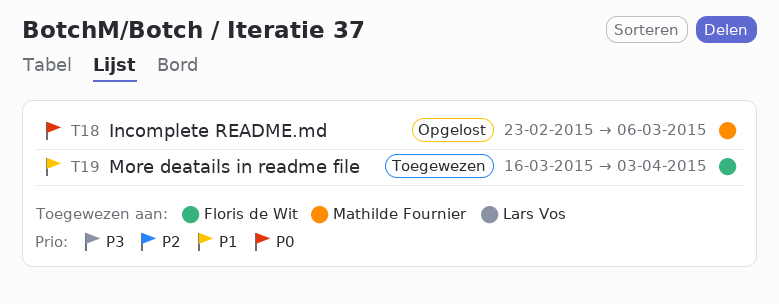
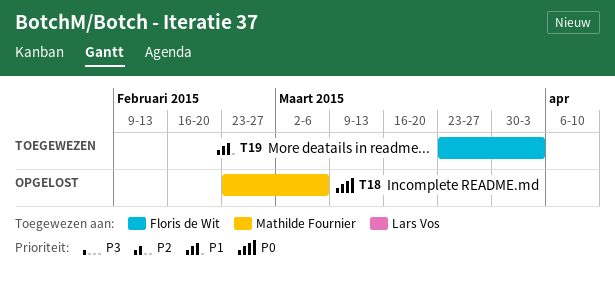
T19, start: Mar 16 -> Mar 23

